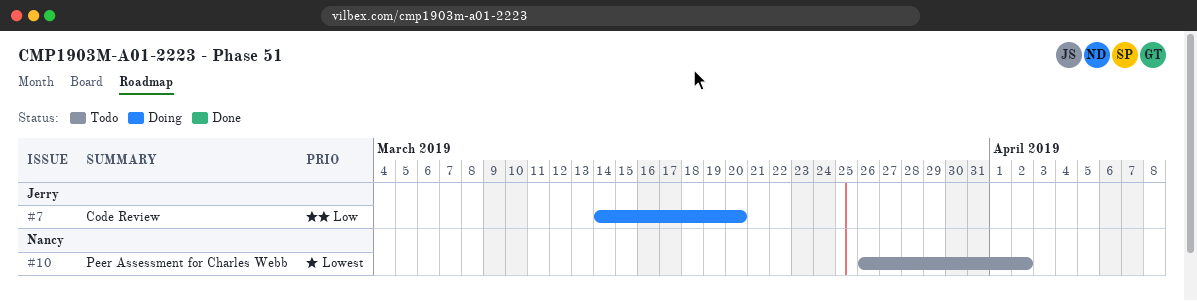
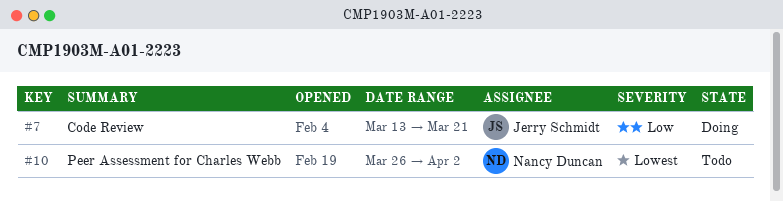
#7, start: Mar 14 -> Mar 13
#7, due: Mar 20 -> Mar 21

